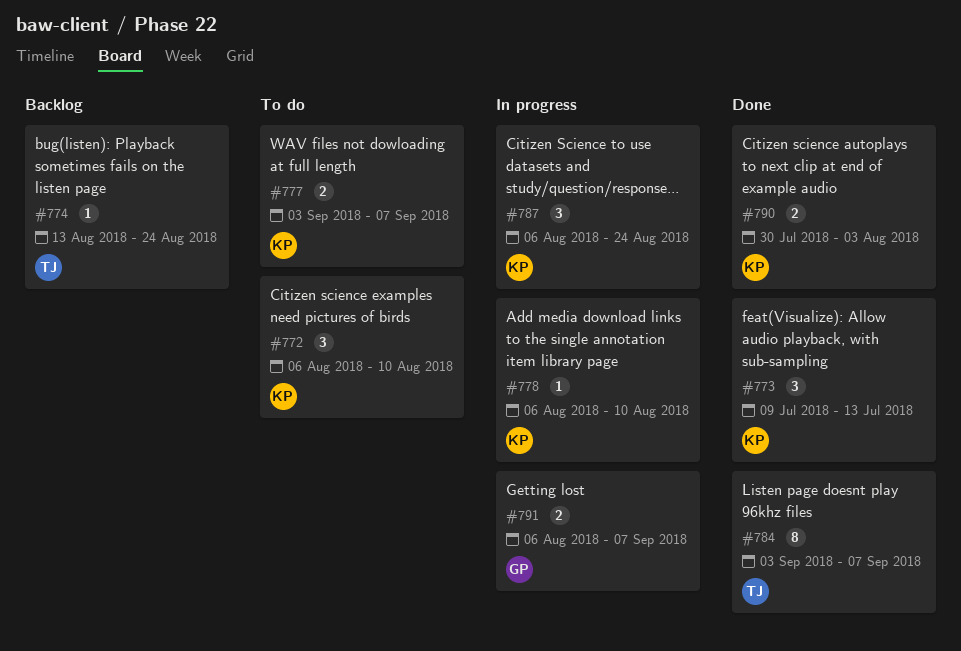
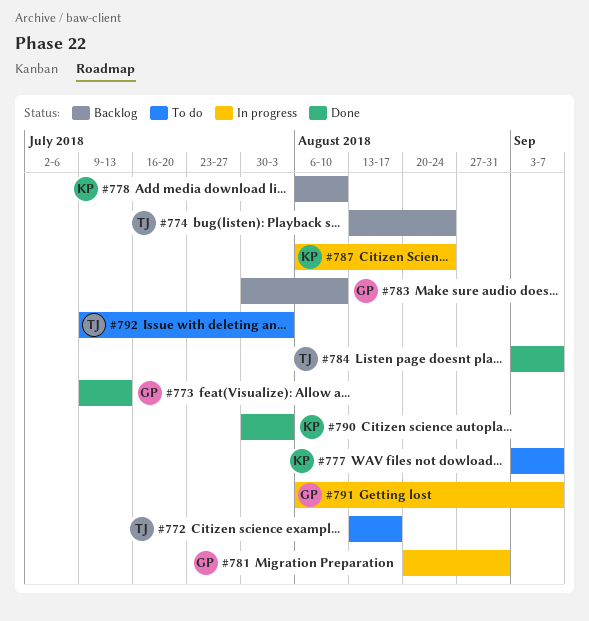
#772, owner: KP -> TJ
#772, start: Aug 6 -> Aug 13
#772, due: Aug 10 -> Aug 17
#773, owner: KP -> GP
#778, status: In progress -> Backlog
#781: none -> present
#783: none -> present
#792: none -> present

